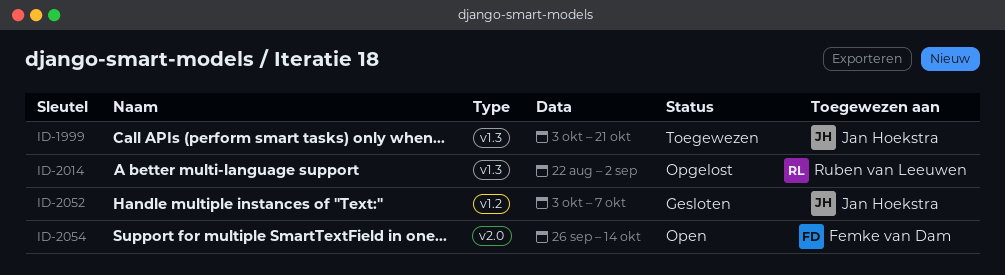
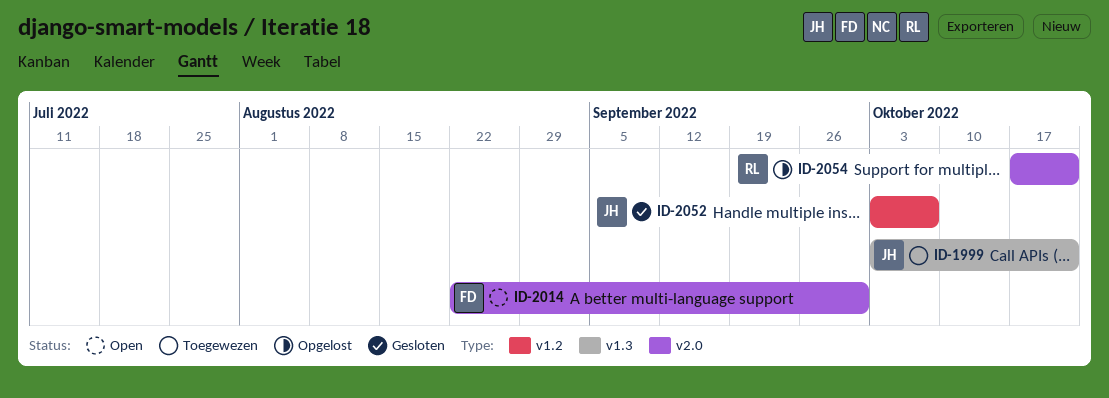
ID-2014, status: Opgelost -> Open
ID-2014, owner: Ruben van Leeuwen -> Femke van Dam
ID-2014, label: v1.3 -> v2.0
ID-2014, due: Sep 2 -> Sep 30
ID-2054, status: Open -> Opgelost
ID-2054, owner: Femke van Dam -> Ruben van Leeuwen
ID-2054, start: Sep 26 -> Oct 17
ID-2054, due: Oct 14 -> Oct 21

